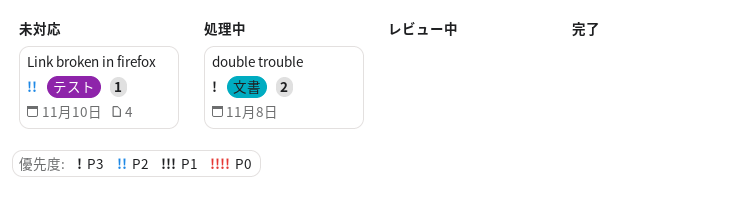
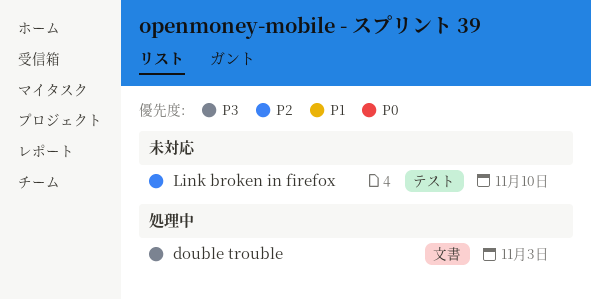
double trouble, due: Nov 8 -> Nov 3

